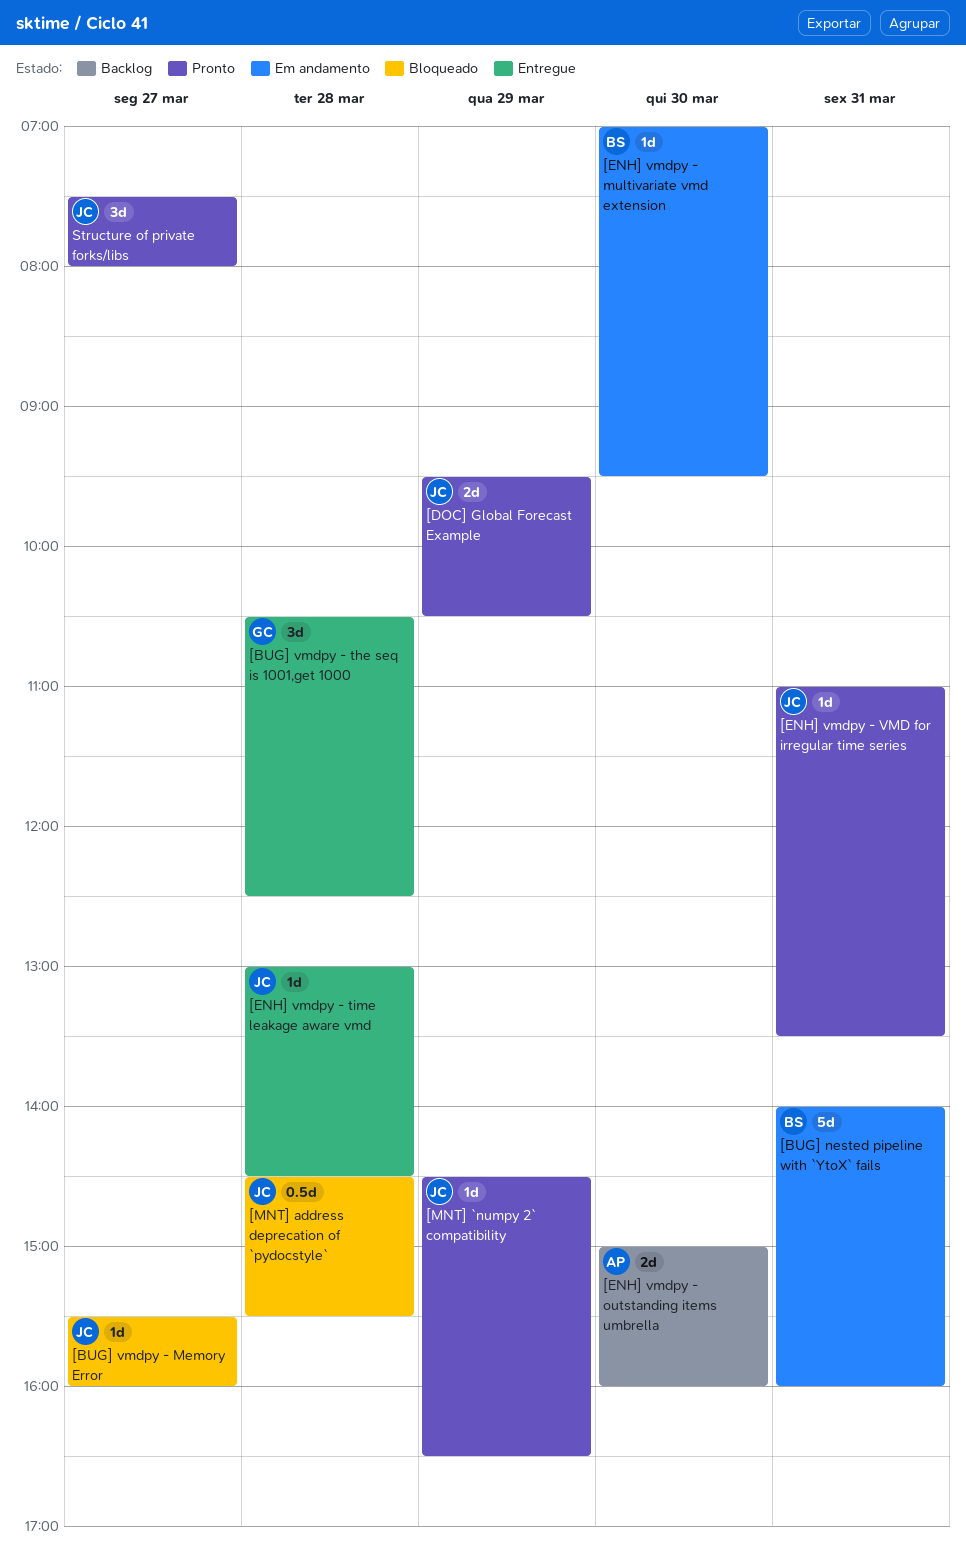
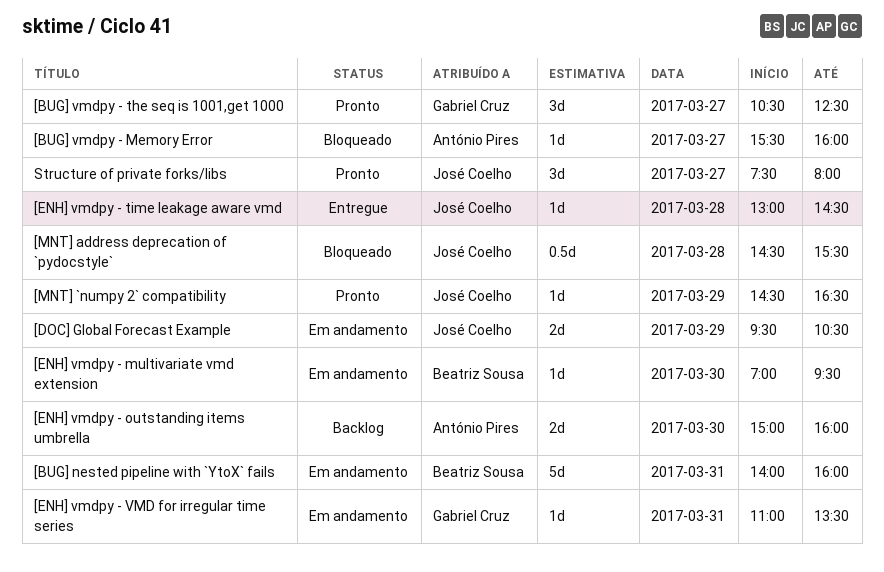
[BUG] vmdpy - Memory Error, owner: José Coelho -> António Pires
[BUG] vmdpy - the seq is 1001,get 1000, status: Entregue -> Pronto
[BUG] vmdpy - the seq is 1001,get 1000, day: Mar 28 -> Mar 27
[DOC] Global Forecast Example, status: Pronto -> Em andamento
[ENH] vmdpy - VMD for irregular time series, status: Pronto -> Em andamento
[ENH] vmdpy - VMD for irregular time series, owner: José Coelho -> Gabriel Cruz

